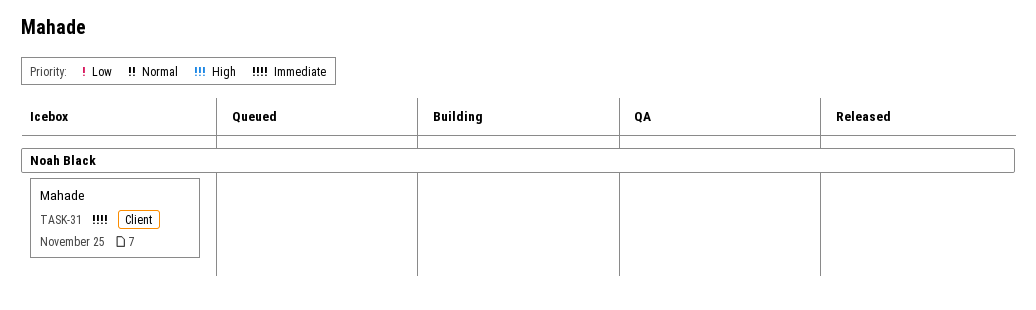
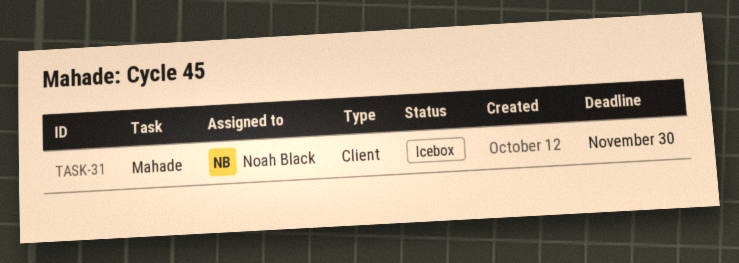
TASK-31, due: Nov 25 -> Nov 30

